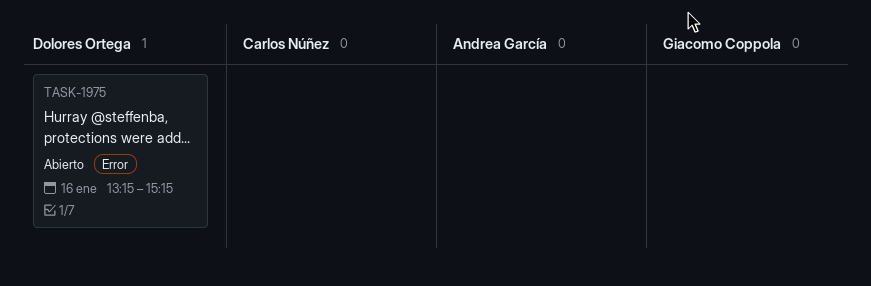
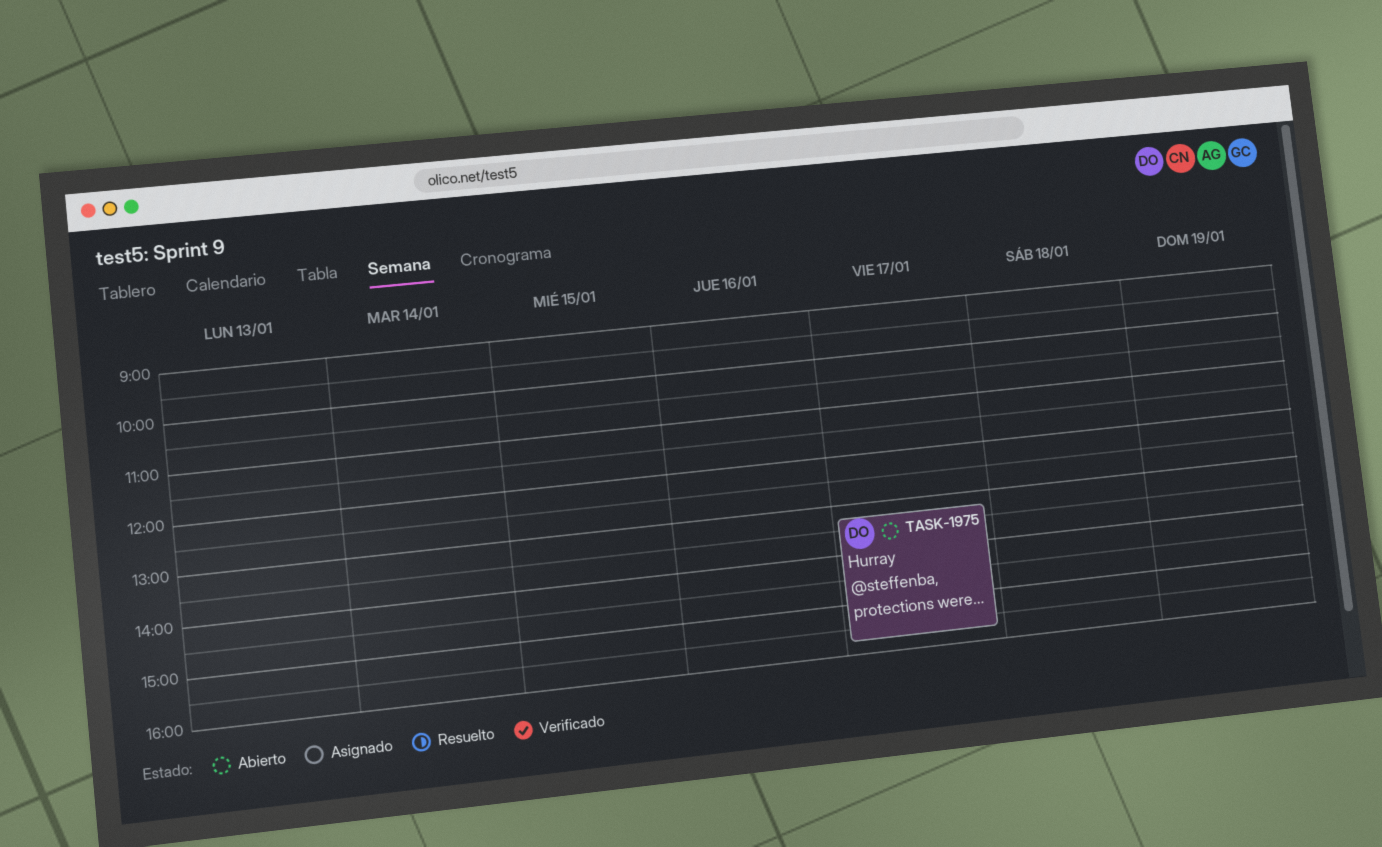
TASK-1975, day: Jan 16 -> Jan 17
TASK-1975, ends: 15:15 -> 15:45

